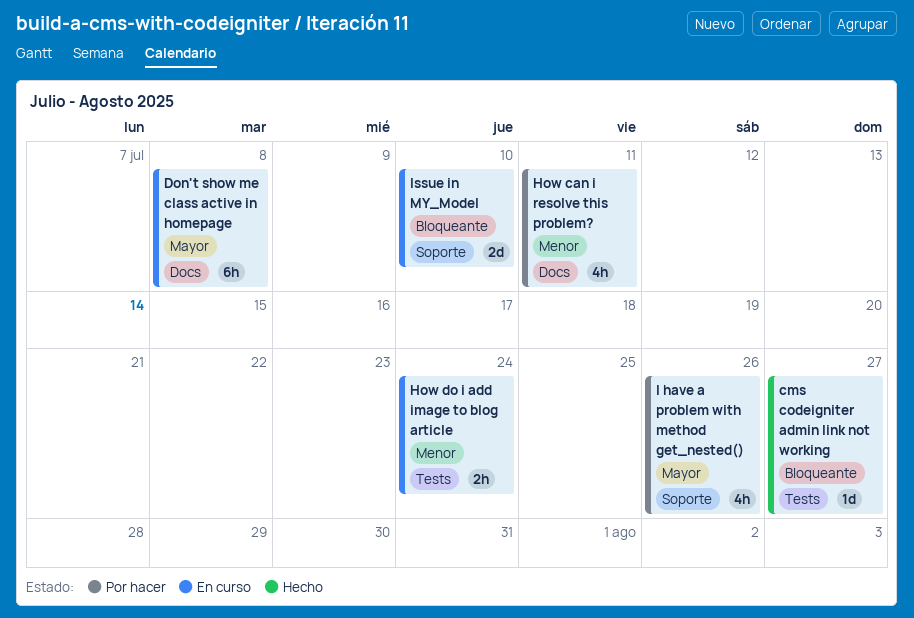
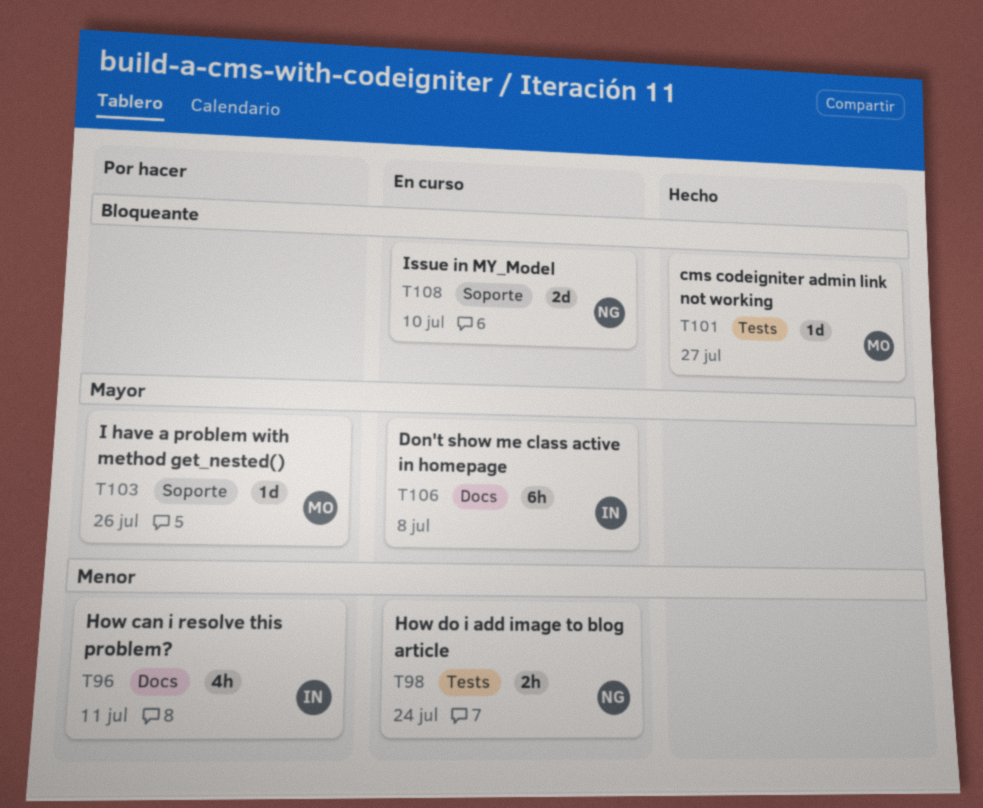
I have a problem with method get_nested(), estimate: 4h -> 1d

